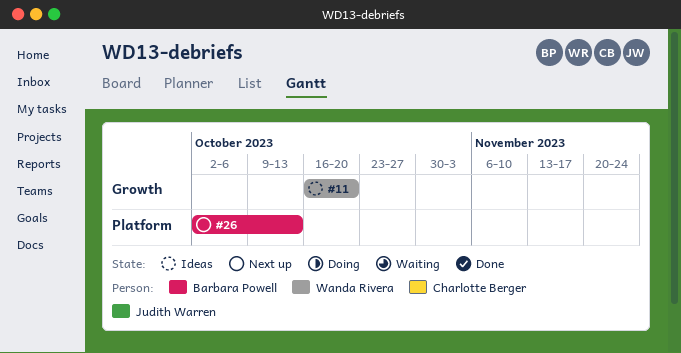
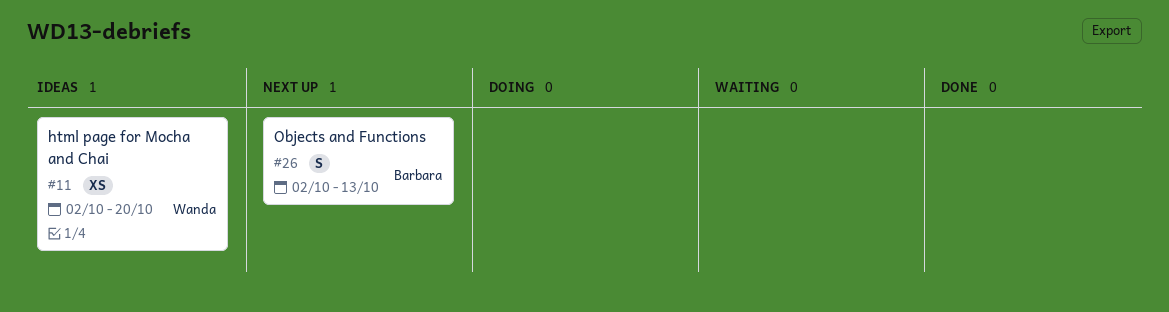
#11, start: Oct 16 -> Oct 2

